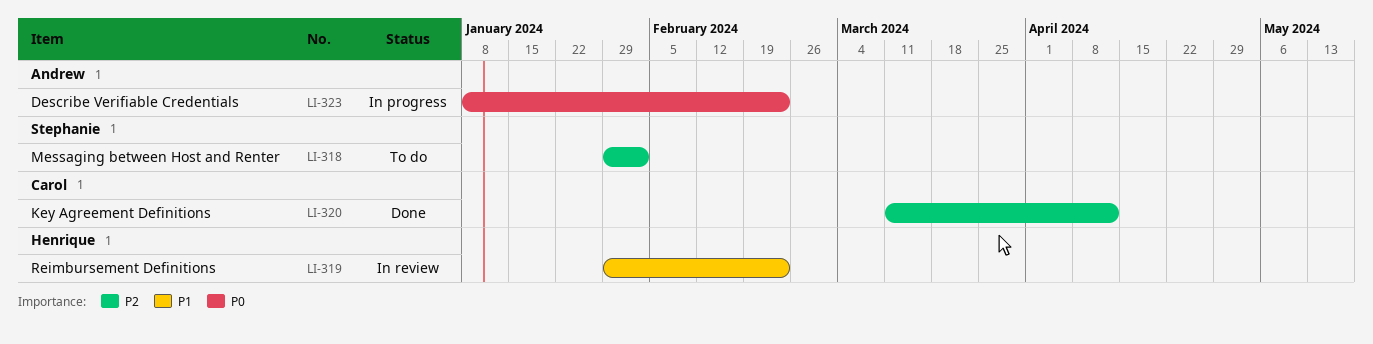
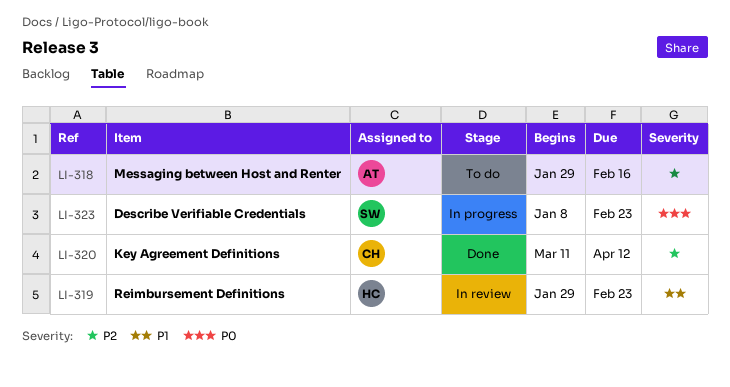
LI-318, owner: Stephanie -> Andrew
LI-318, due: Feb 2 -> Feb 16
LI-323, owner: Andrew -> Stephanie

